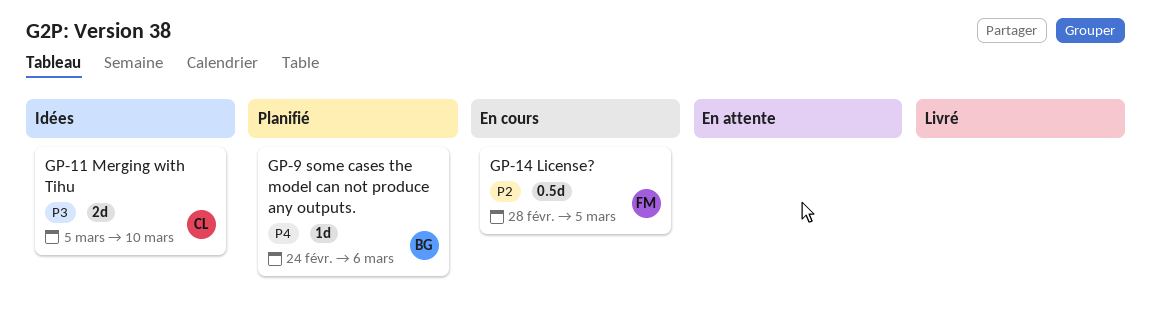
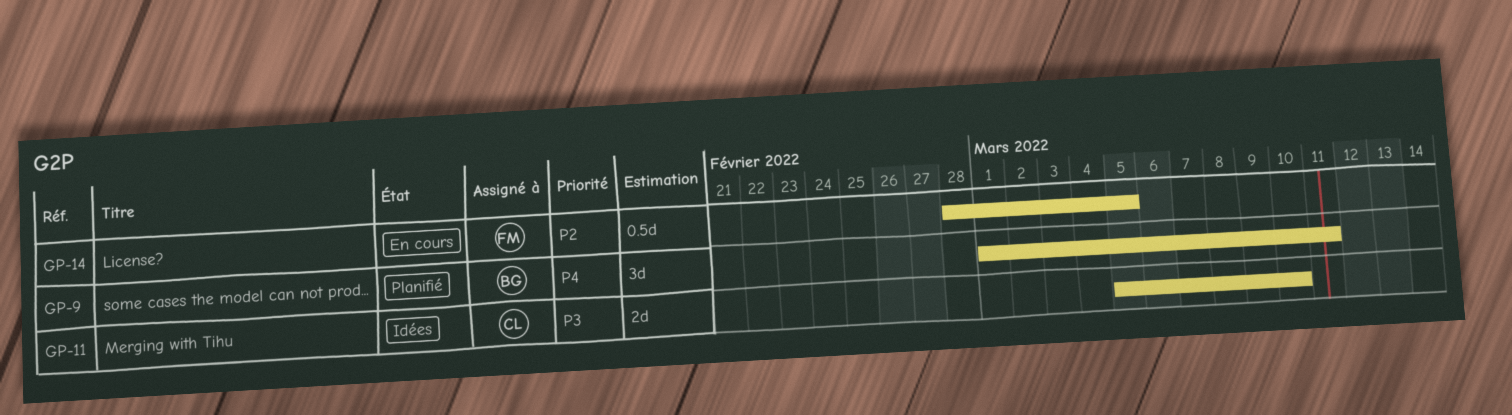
GP-9, estimate: 1d -> 3d
GP-9, start: Feb 24 -> Mar 1
GP-9, due: Mar 6 -> Mar 11

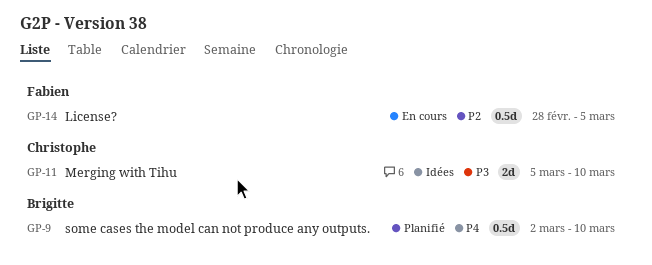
GP-9, estimate: 3d -> 0.5d
GP-9, start: Mar 1 -> Mar 2
GP-9, due: Mar 11 -> Mar 10

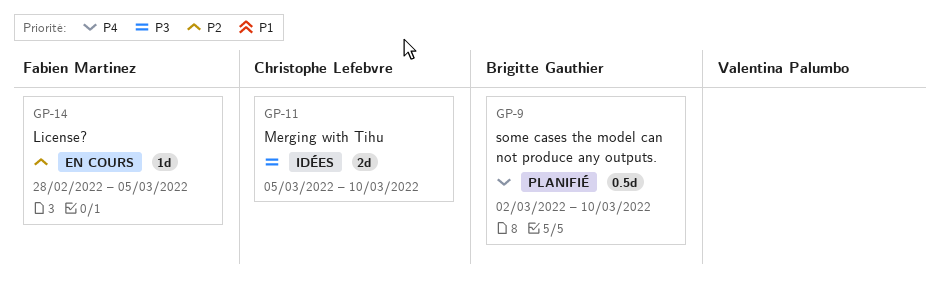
GP-14, estimate: 0.5d -> 1d

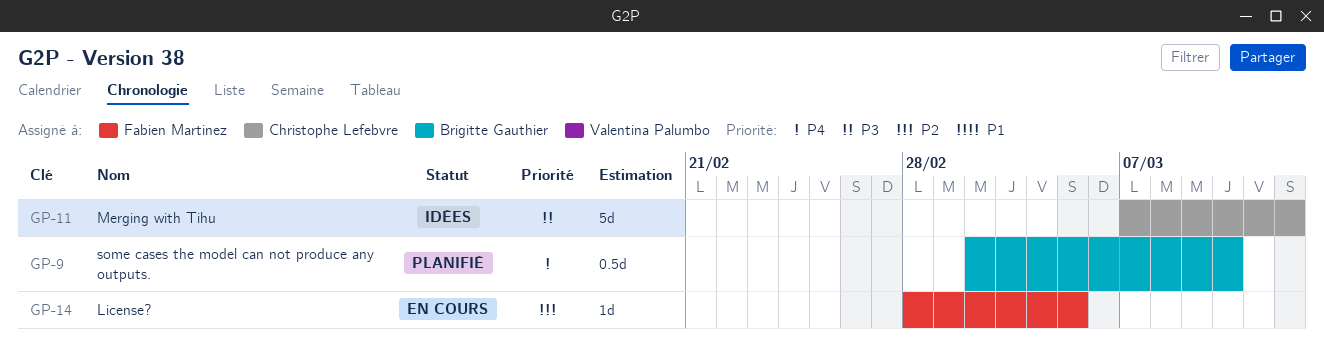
GP-11, estimate: 2d -> 5d
GP-11, start: Mar 5 -> Mar 7
GP-11, due: Mar 10 -> Mar 12

